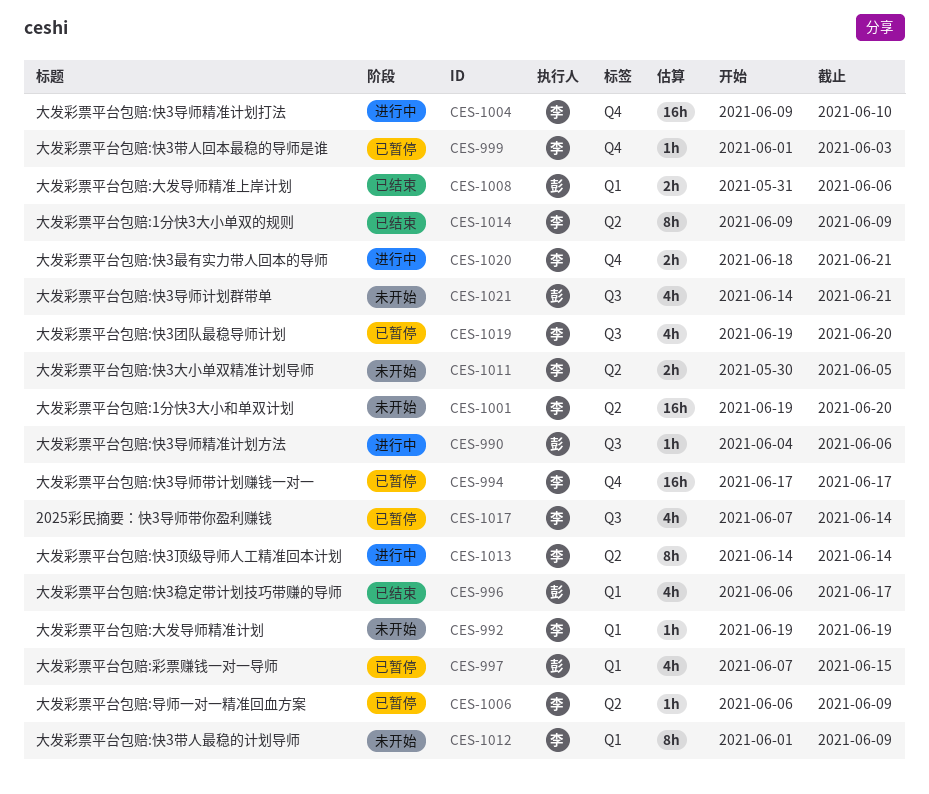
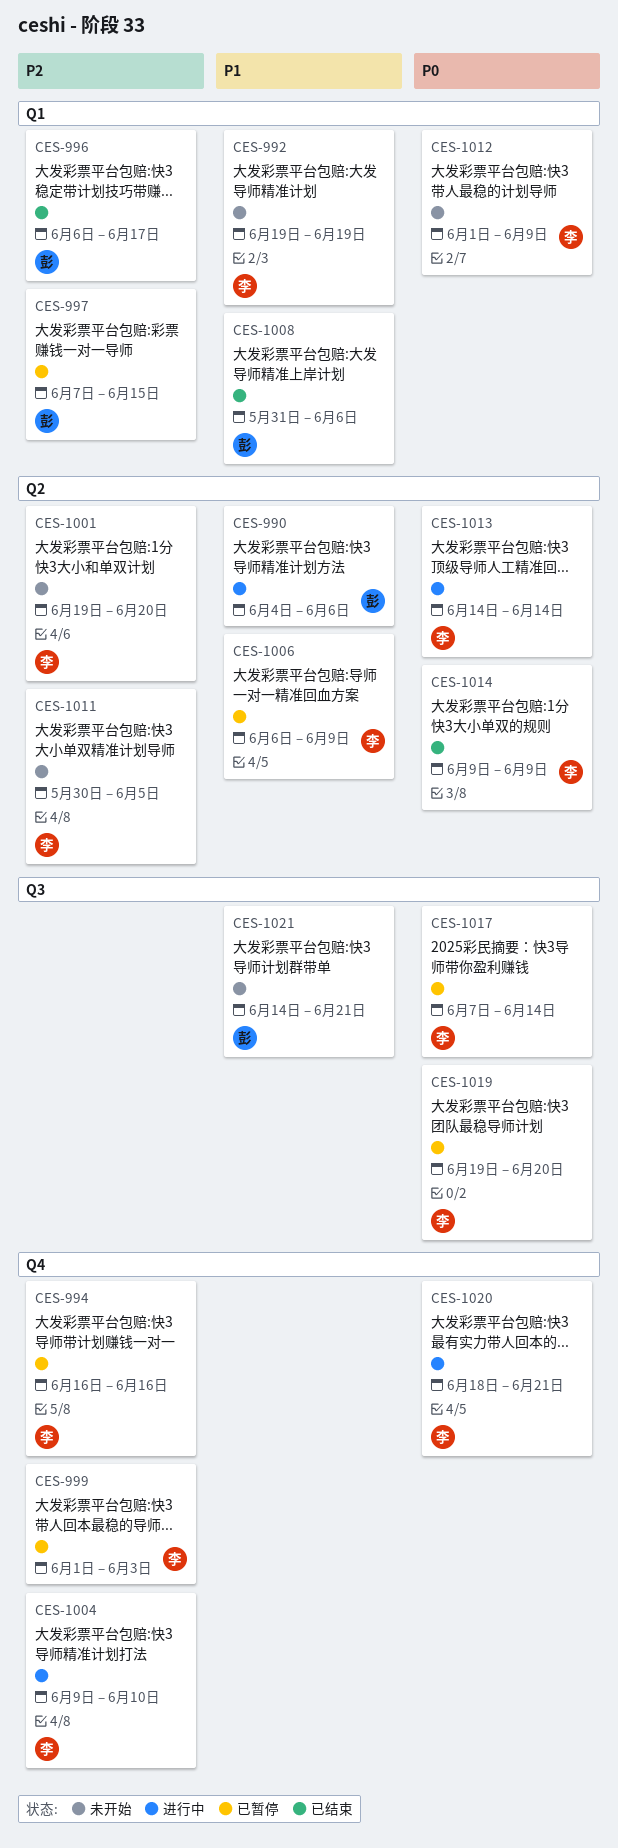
CES-990, label: Q3 -> Q2
CES-994, start: Jun 17 -> Jun 16
CES-994, due: Jun 17 -> Jun 16

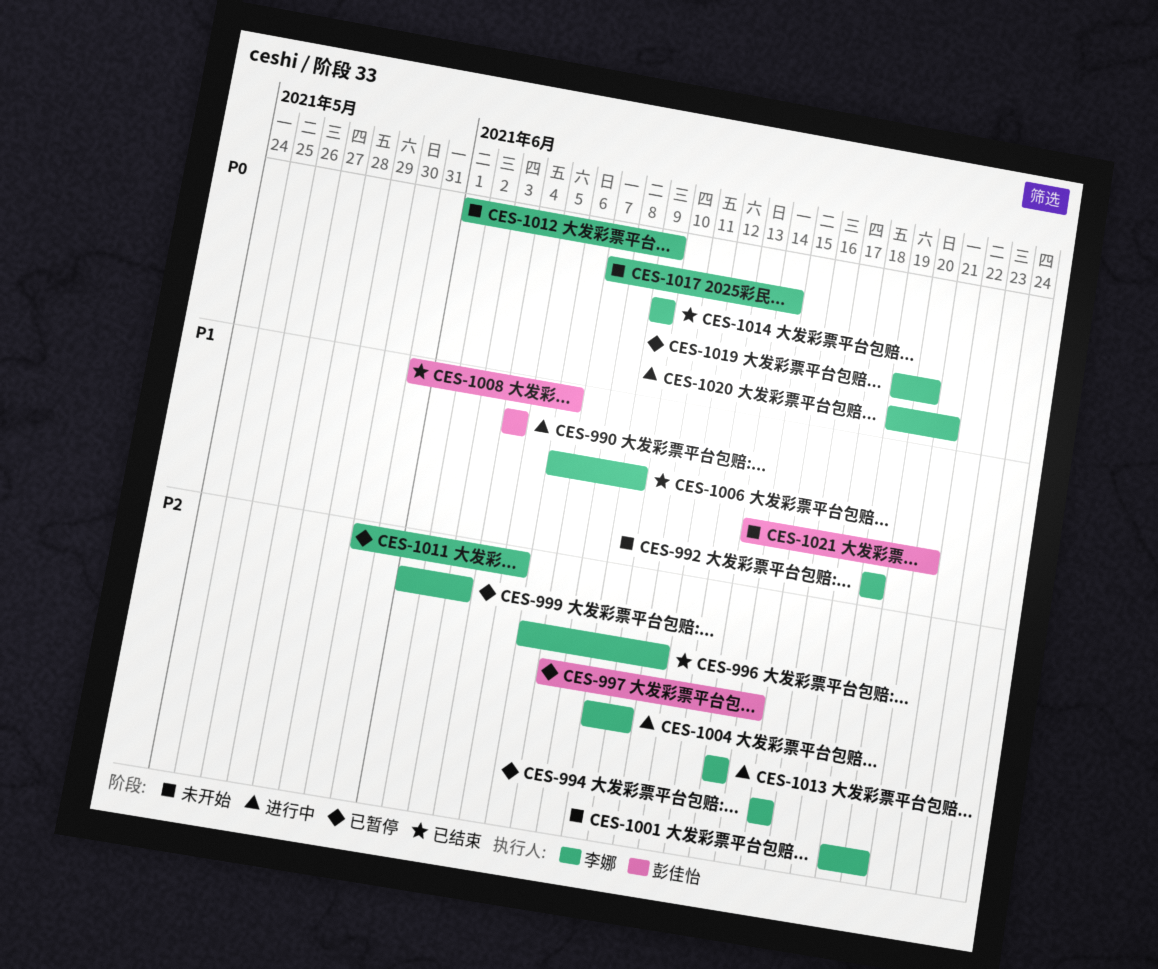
CES-990, due: Jun 6 -> Jun 4
CES-996, owner: 彭佳怡 -> 李娜
CES-996, due: Jun 17 -> Jun 11
CES-1006, status: 已暂停 -> 已结束
CES-1011, status: 未开始 -> 已暂停
CES-1013, priority: P0 -> P2
CES-1017, status: 已暂停 -> 未开始
CES-1020, start: Jun 18 -> Jun 19

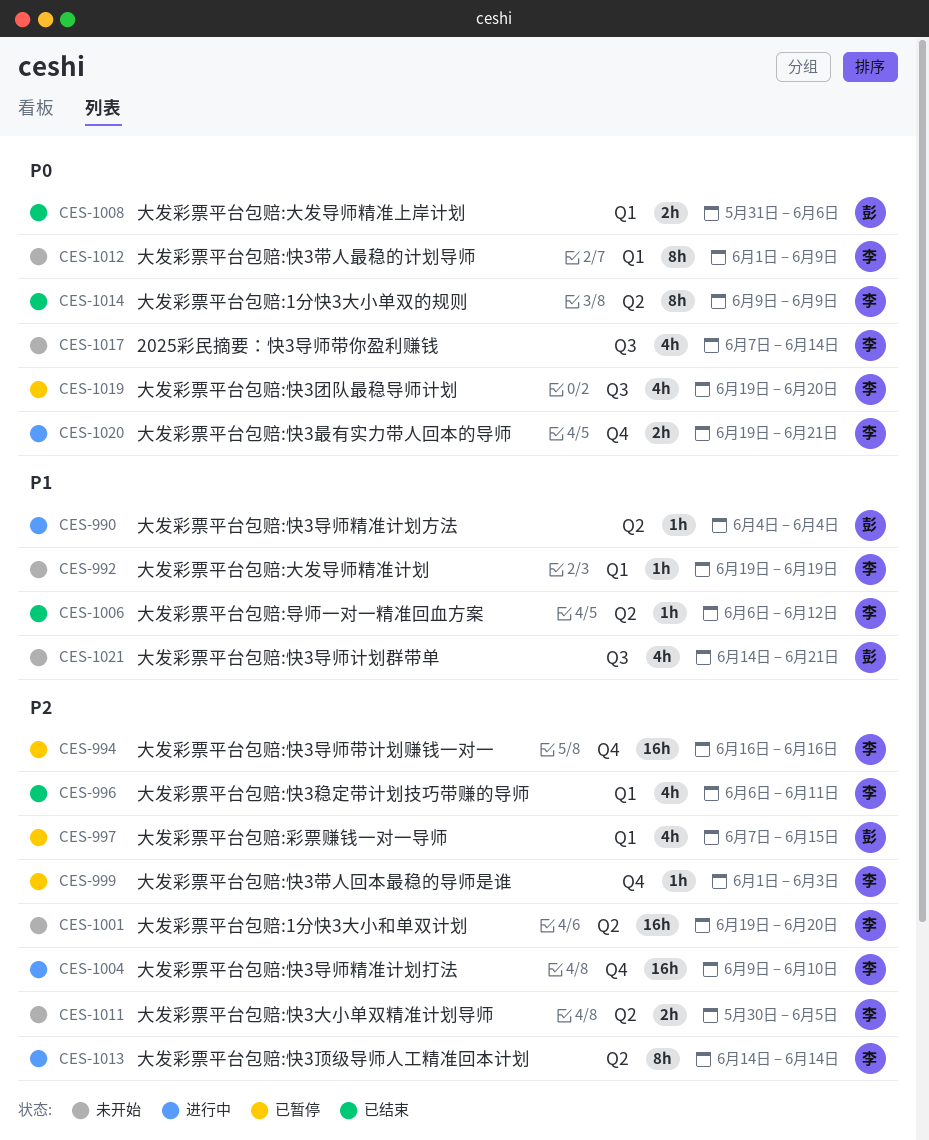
CES-1006, due: Jun 9 -> Jun 12
CES-1008, priority: P1 -> P0
CES-1011, status: 已暂停 -> 未开始

